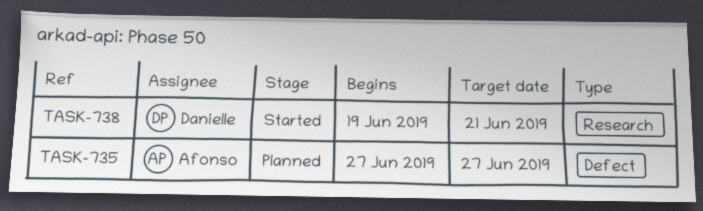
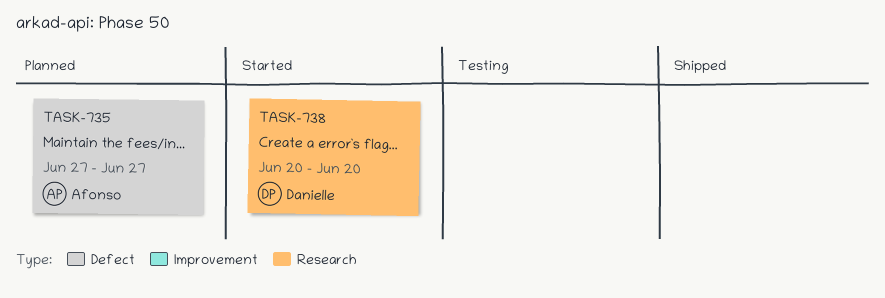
TASK-738, start: Jun 19 -> Jun 20
TASK-738, due: Jun 21 -> Jun 20

